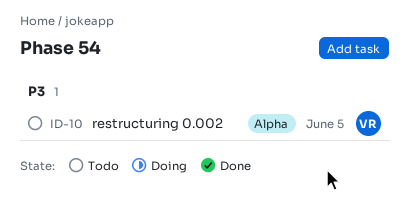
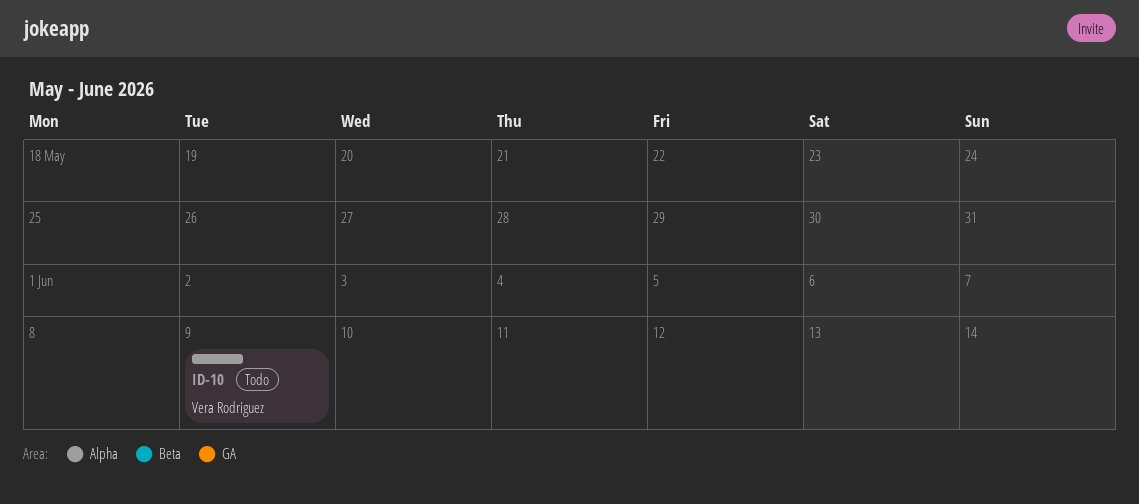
ID-10, due: Jun 5 -> Jun 9

